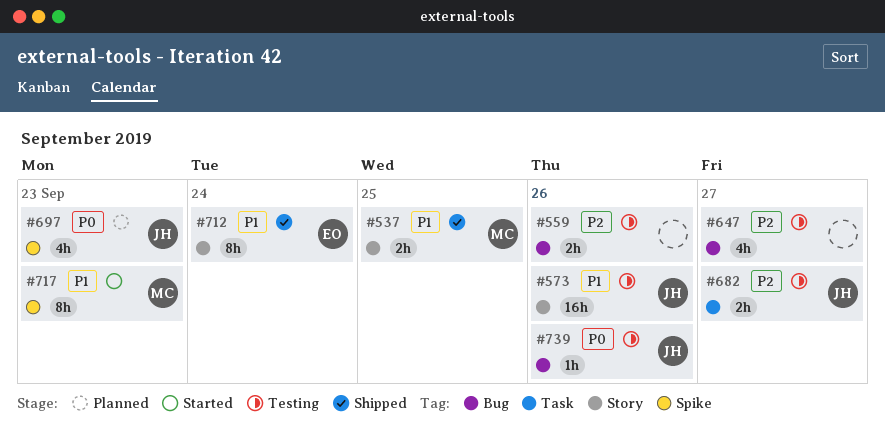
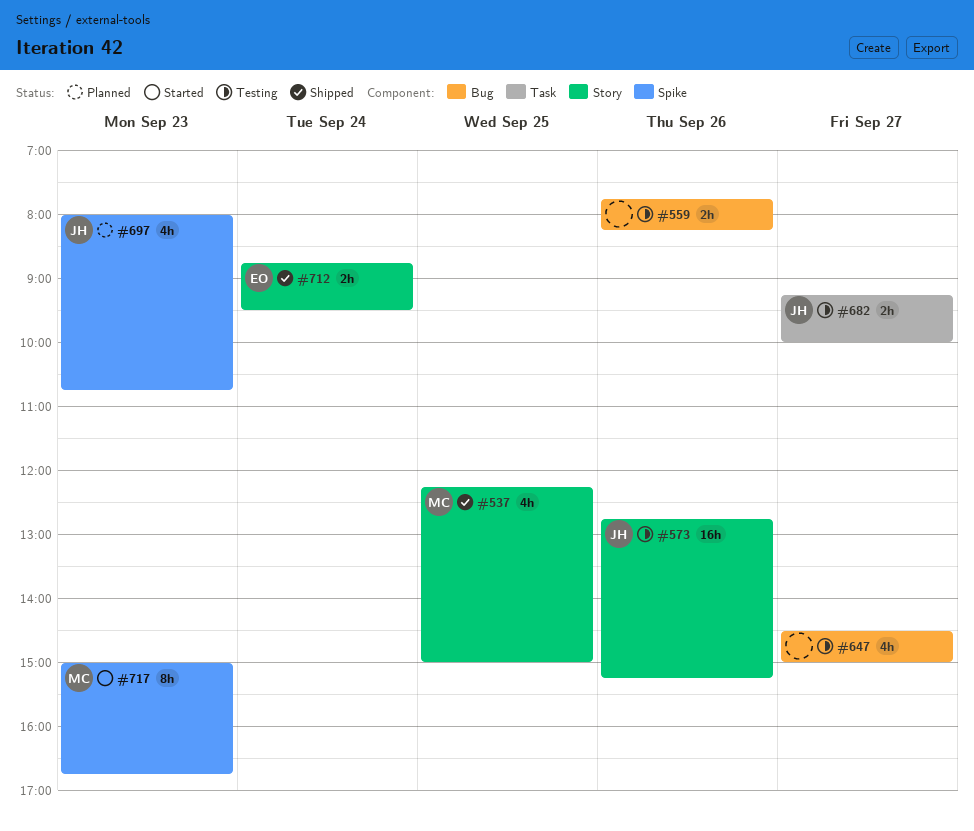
#537, estimate: 2h -> 4h
#712, estimate: 8h -> 2h
#739: present -> none

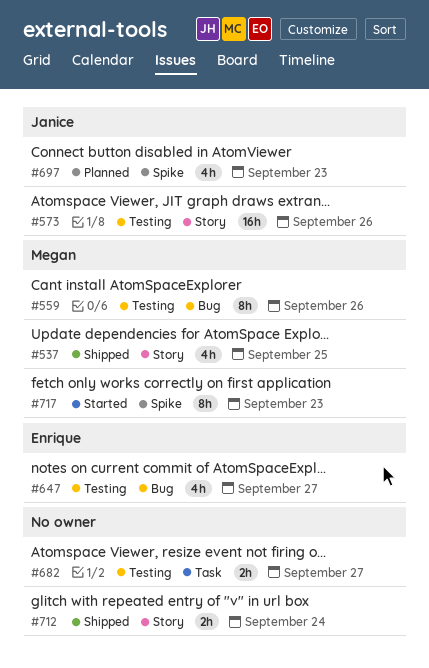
#559, owner: none -> Megan
#559, estimate: 2h -> 8h
#647, owner: none -> Enrique
#682, owner: Janice -> none
#712, owner: Enrique -> none

